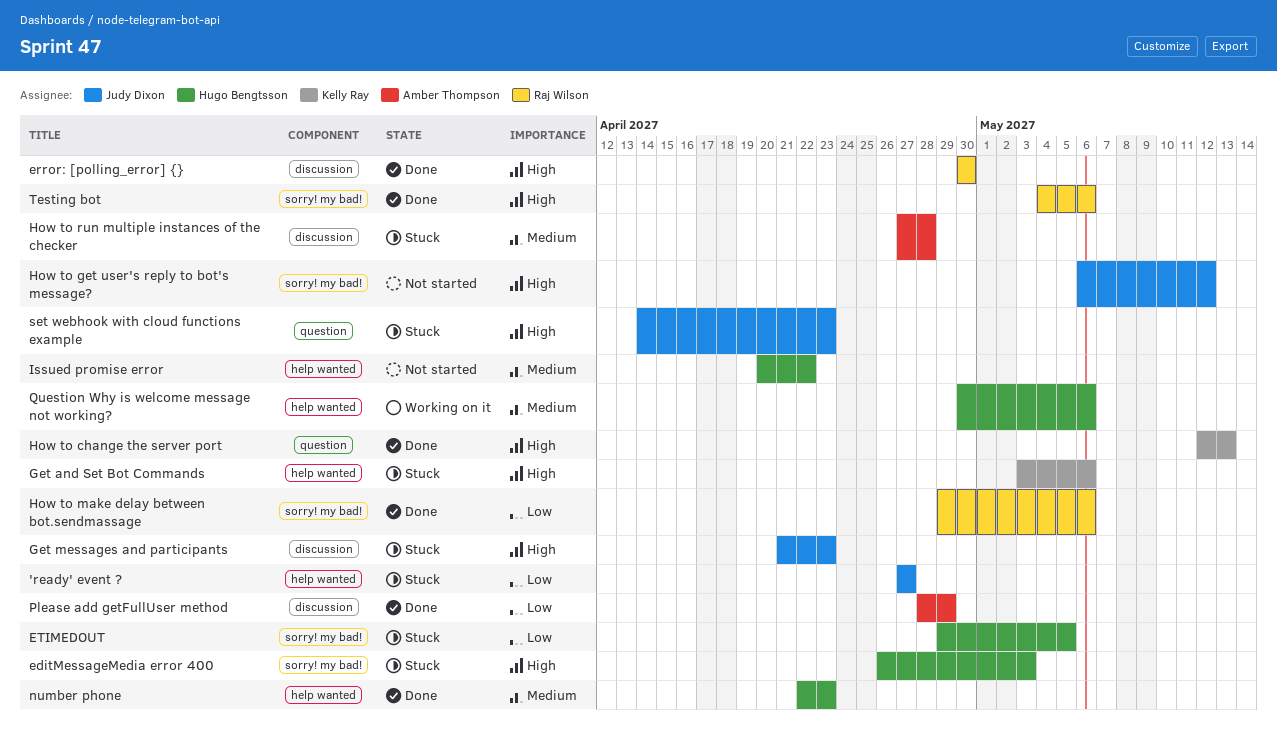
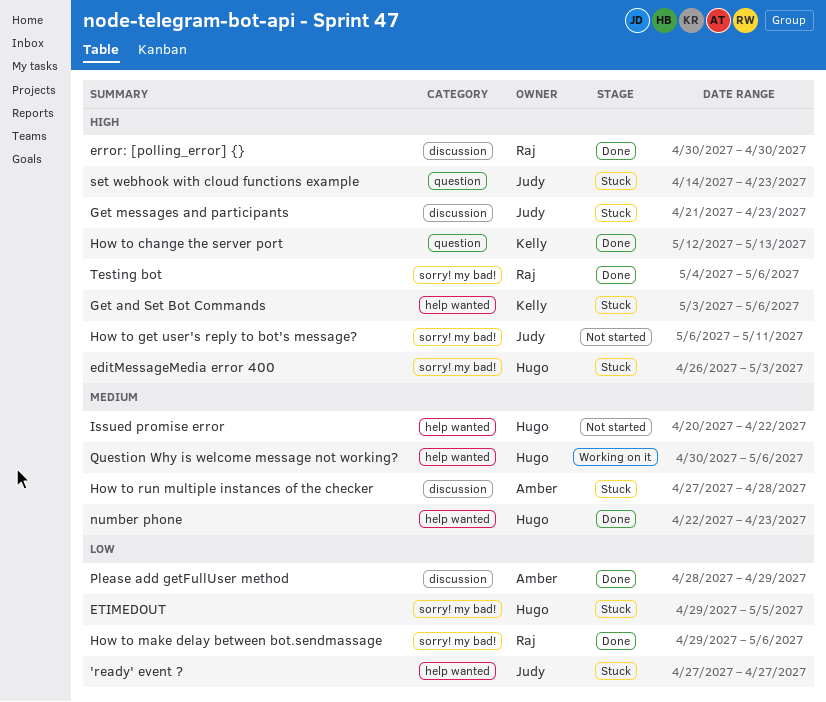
How to get user's reply to bot's message?, due: May 12 -> May 11

